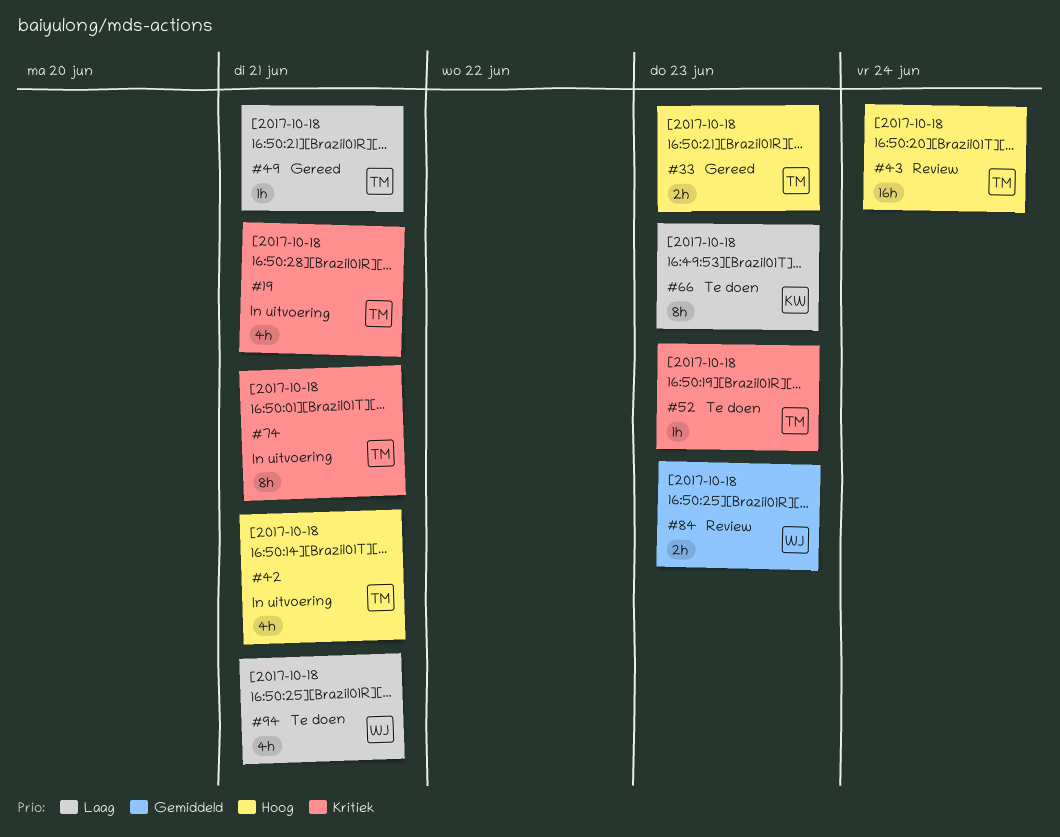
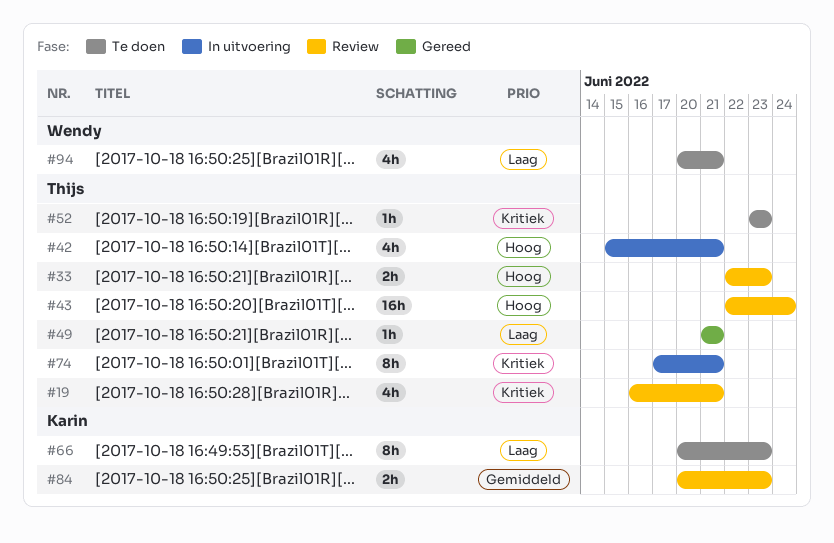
#19, status: In uitvoering -> Review
#33, status: Gereed -> Review
#84, owner: Wendy -> Karin

